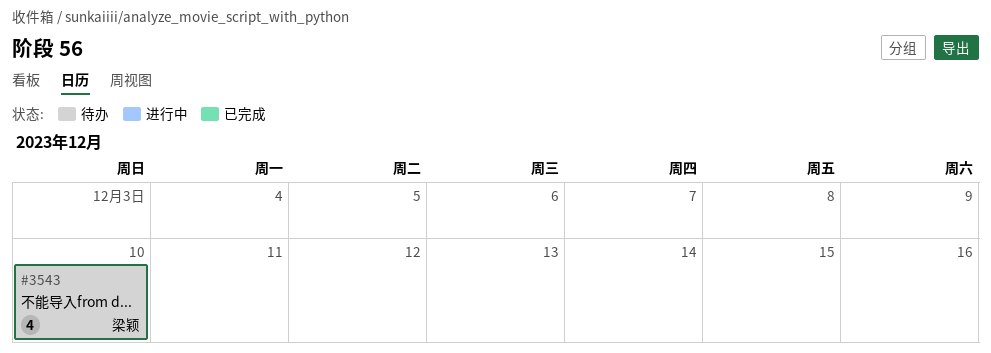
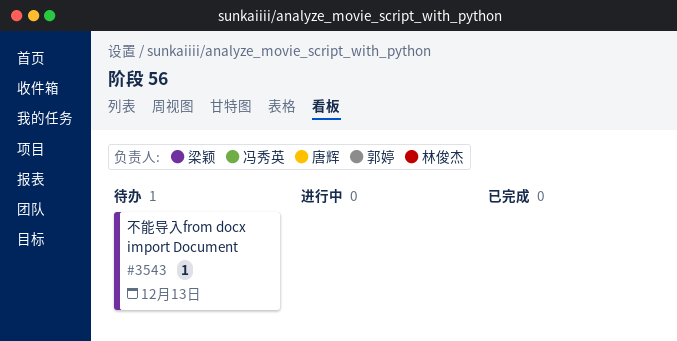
#3543, estimate: 4 -> 1
#3543, due: Dec 10 -> Dec 13

